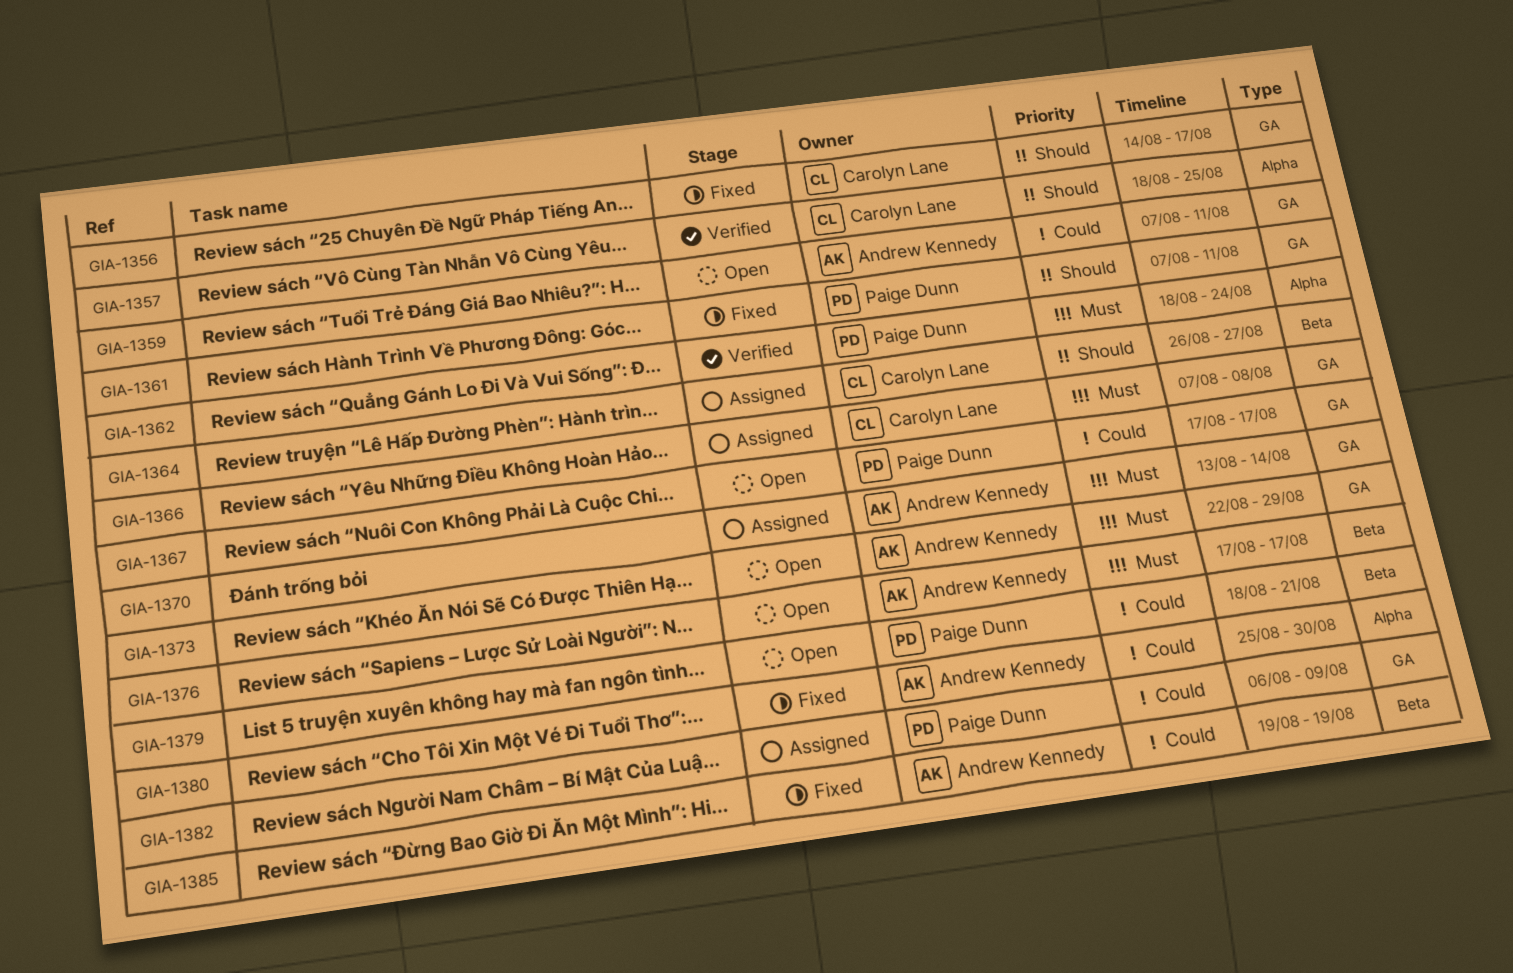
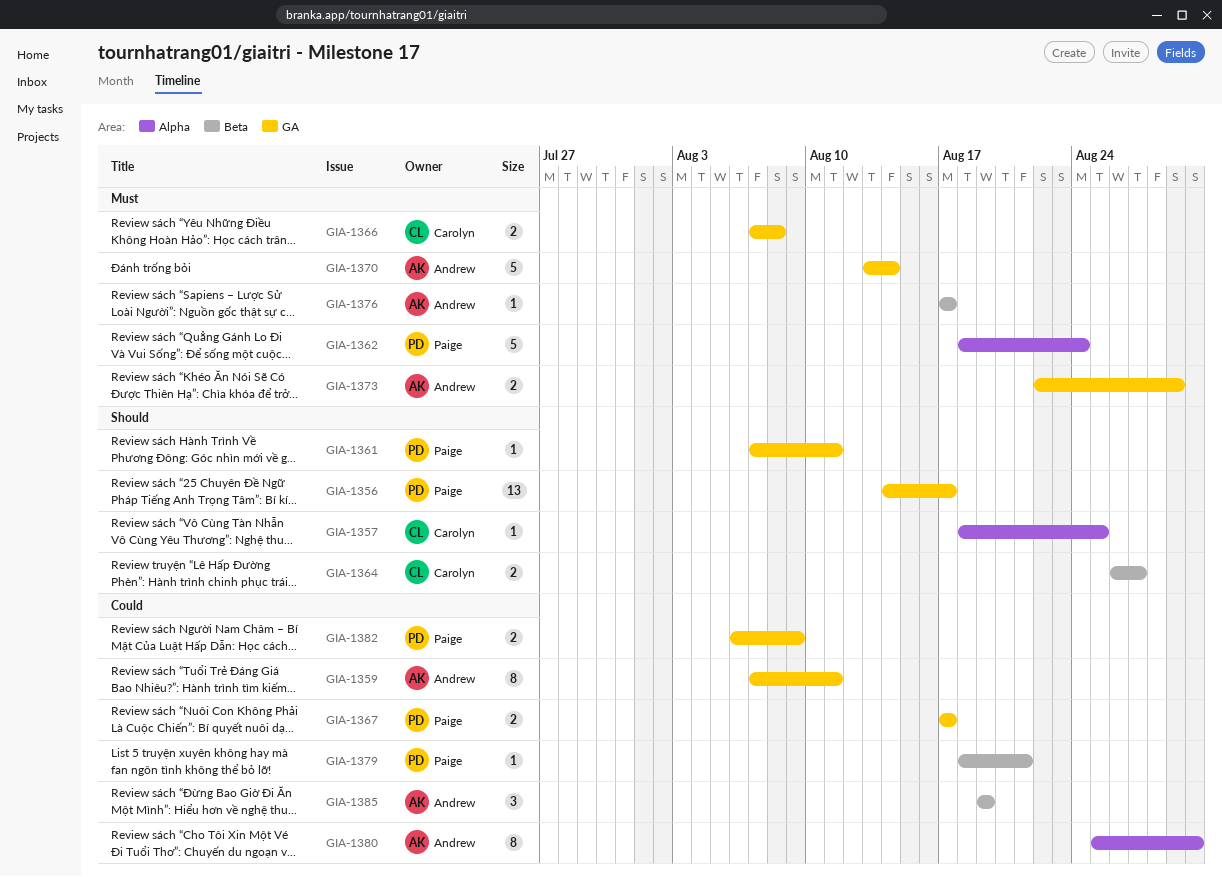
GIA-1356, owner: Carolyn Lane -> Paige Dunn

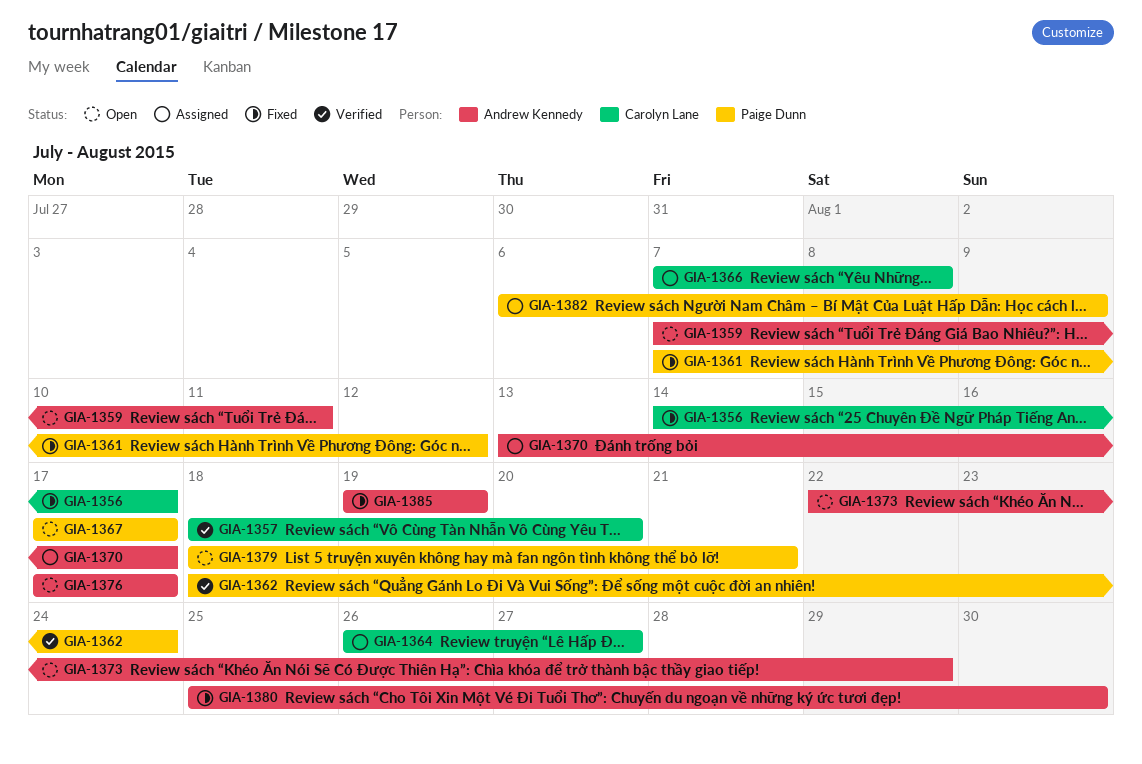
GIA-1356, owner: Paige Dunn -> Carolyn Lane
GIA-1357, due: Aug 25 -> Aug 20
GIA-1361, due: Aug 11 -> Aug 12
GIA-1370, due: Aug 14 -> Aug 17

